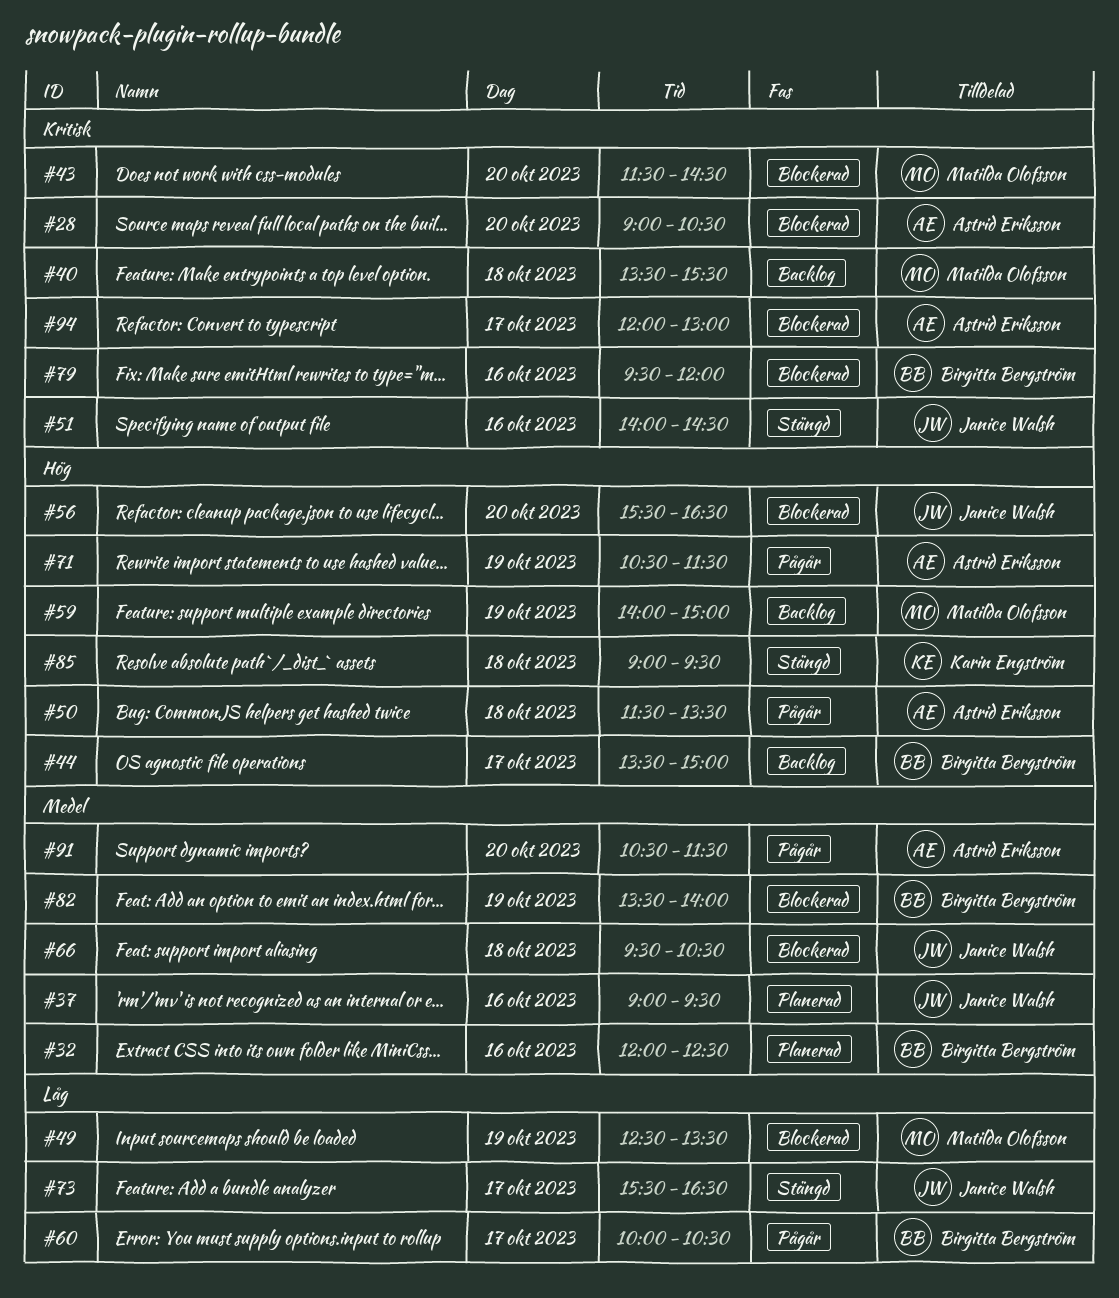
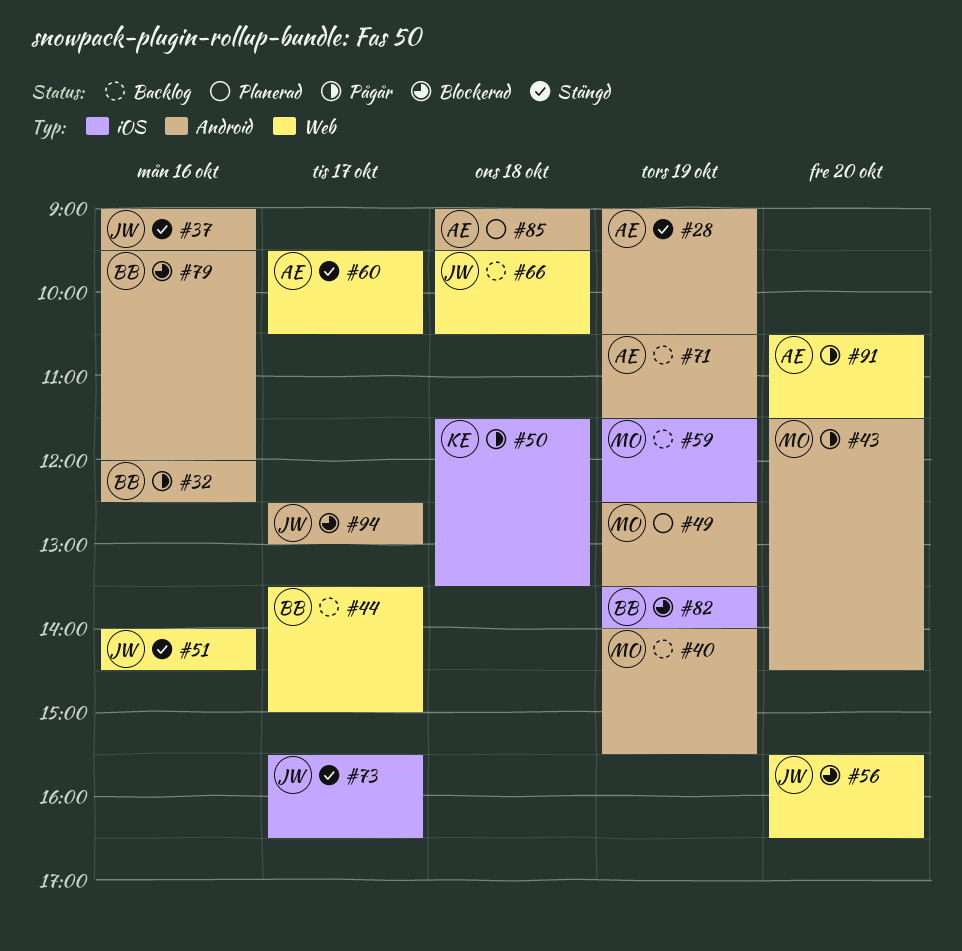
#28, status: Blockerad -> Stängd
#28, day: Oct 20 -> Oct 19
#32, status: Planerad -> Pågår
#37, status: Planerad -> Stängd
#40, day: Oct 18 -> Oct 19
#40, begins: 13:30 -> 14:00
#43, status: Blockerad -> Pågår
#49, status: Blockerad -> Planerad
#50, owner: Astrid Eriksson -> Karin Engström
#59, begins: 14:00 -> 11:30
#59, ends: 15:00 -> 12:30
#60, status: Pågår -> Stängd
#60, owner: Birgitta Bergström -> Astrid Eriksson
#60, begins: 10:00 -> 09:30
#66, status: Blockerad -> Backlog
#71, status: Pågår -> Backlog
#85, status: Stängd -> Planerad
#85, owner: Karin Engström -> Astrid Eriksson
#94, owner: Astrid Eriksson -> Janice Walsh
#94, begins: 12:00 -> 12:30

